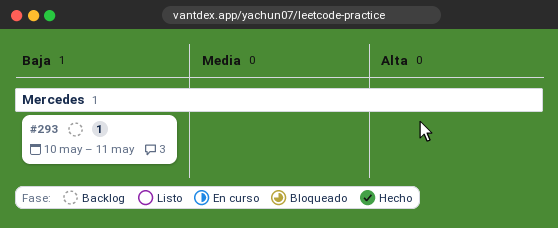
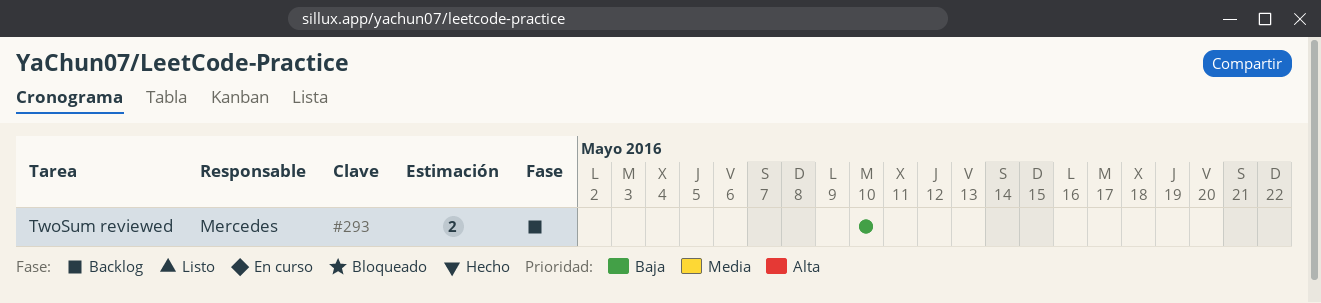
#293, estimate: 1 -> 2
#293, due: May 11 -> May 10

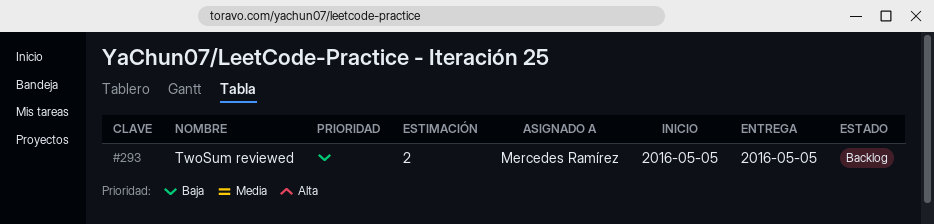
#293, start: May 10 -> May 5
#293, due: May 10 -> May 5

